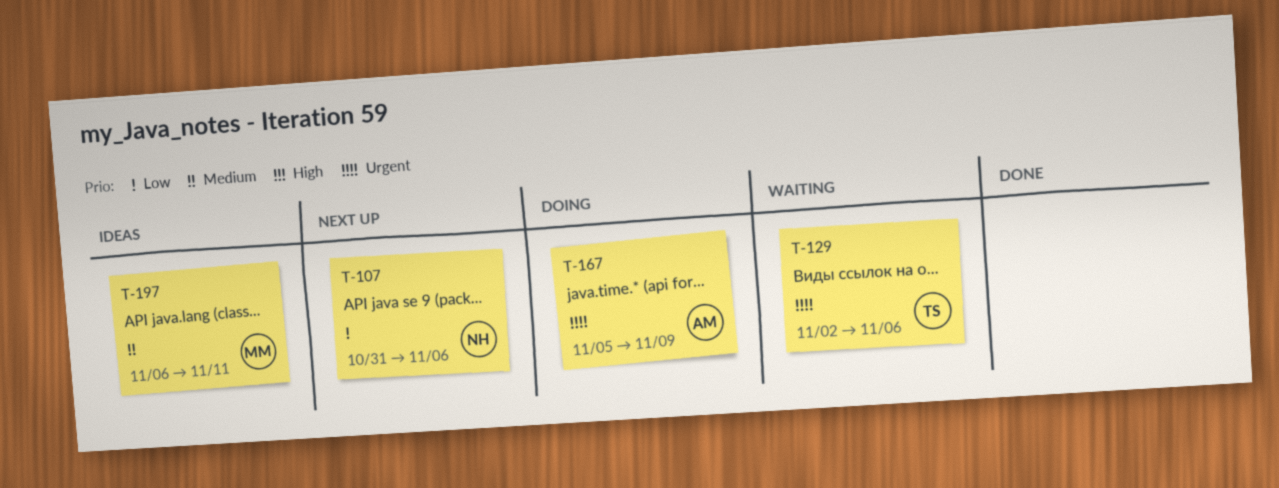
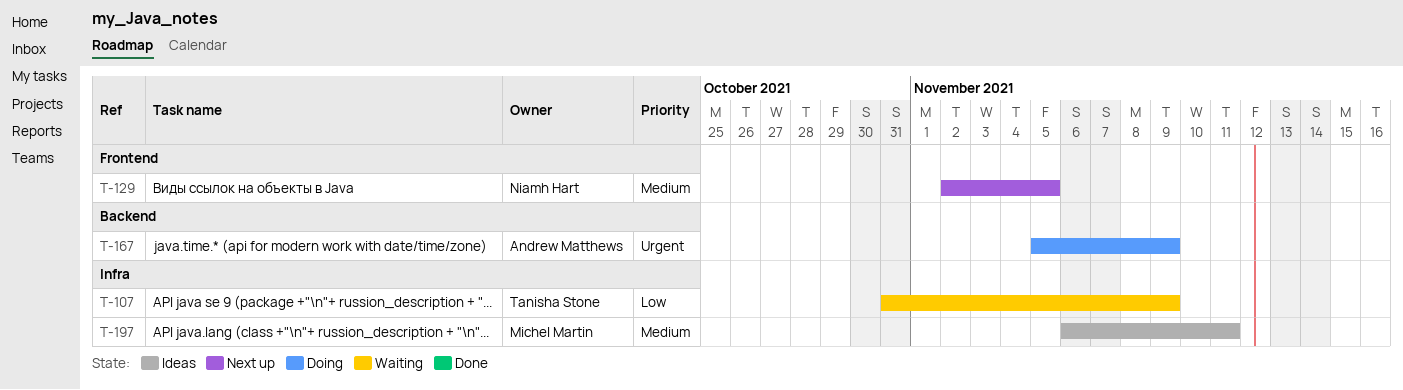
T-107, status: Next up -> Waiting
T-107, owner: Niamh Hart -> Tanisha Stone
T-107, due: Nov 6 -> Nov 9
T-129, status: Waiting -> Next up
T-129, owner: Tanisha Stone -> Niamh Hart
T-129, priority: Urgent -> Medium
T-129, due: Nov 6 -> Nov 5

